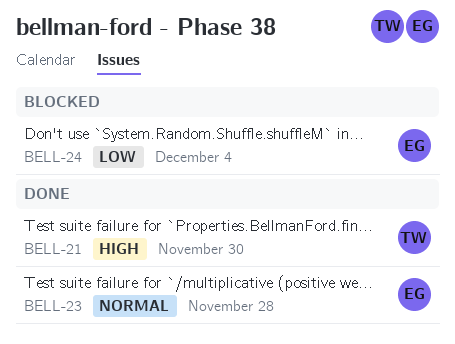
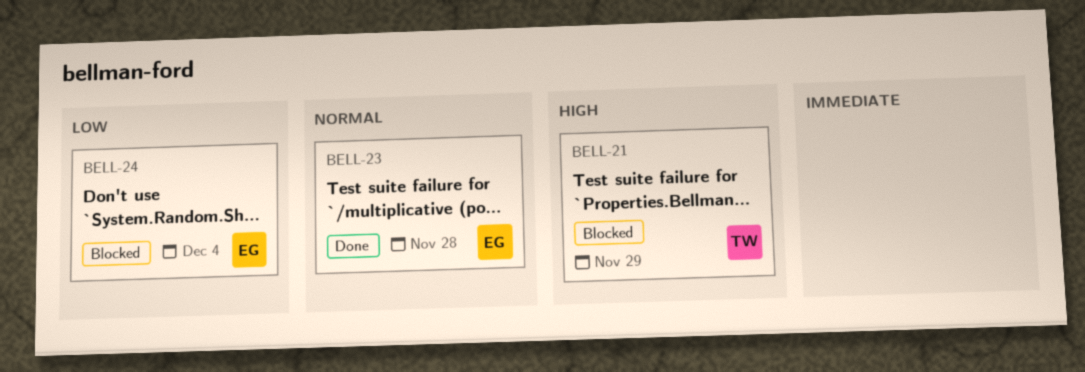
BELL-21, status: Done -> Blocked
BELL-21, due: Nov 30 -> Nov 29

